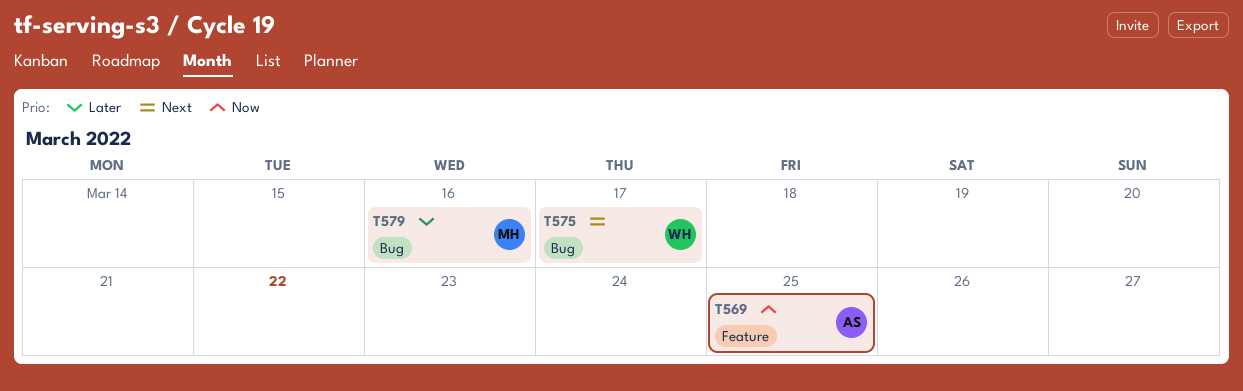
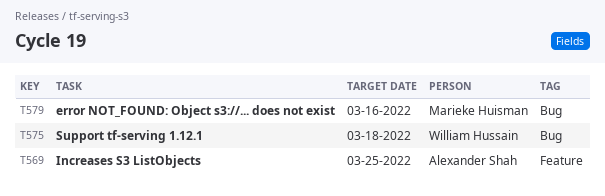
T575, due: Mar 17 -> Mar 18

